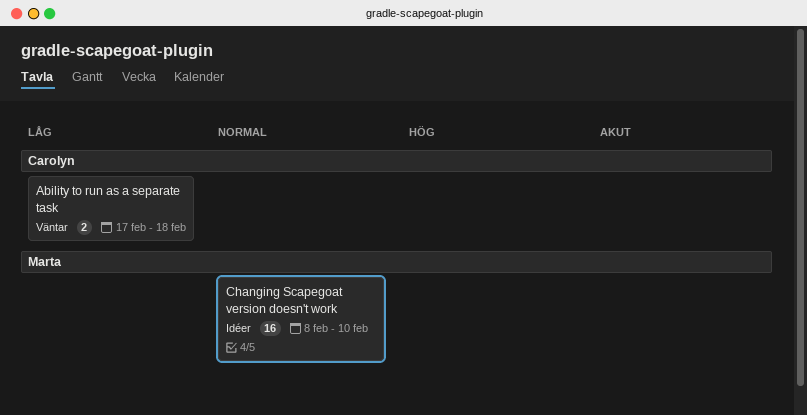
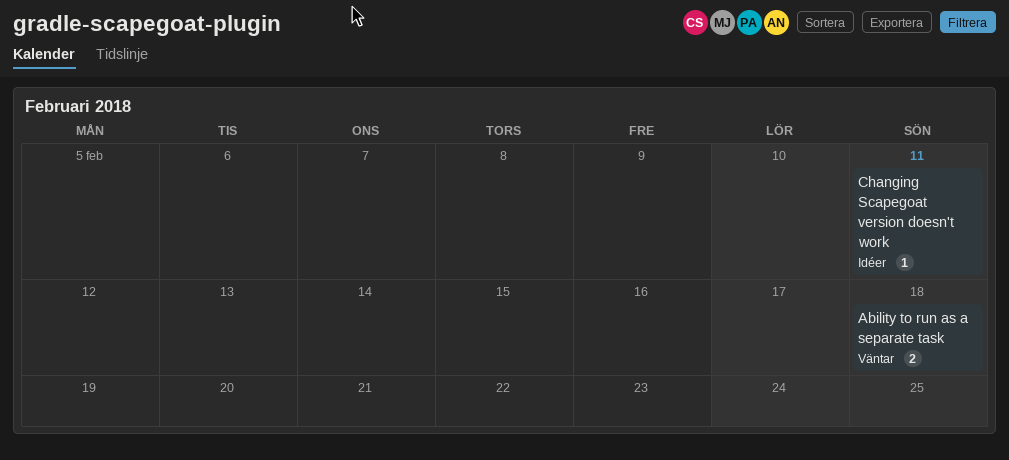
Changing Scapegoat version doesn't work, estimate: 16 -> 1
Changing Scapegoat version doesn't work, due: Feb 10 -> Feb 11

